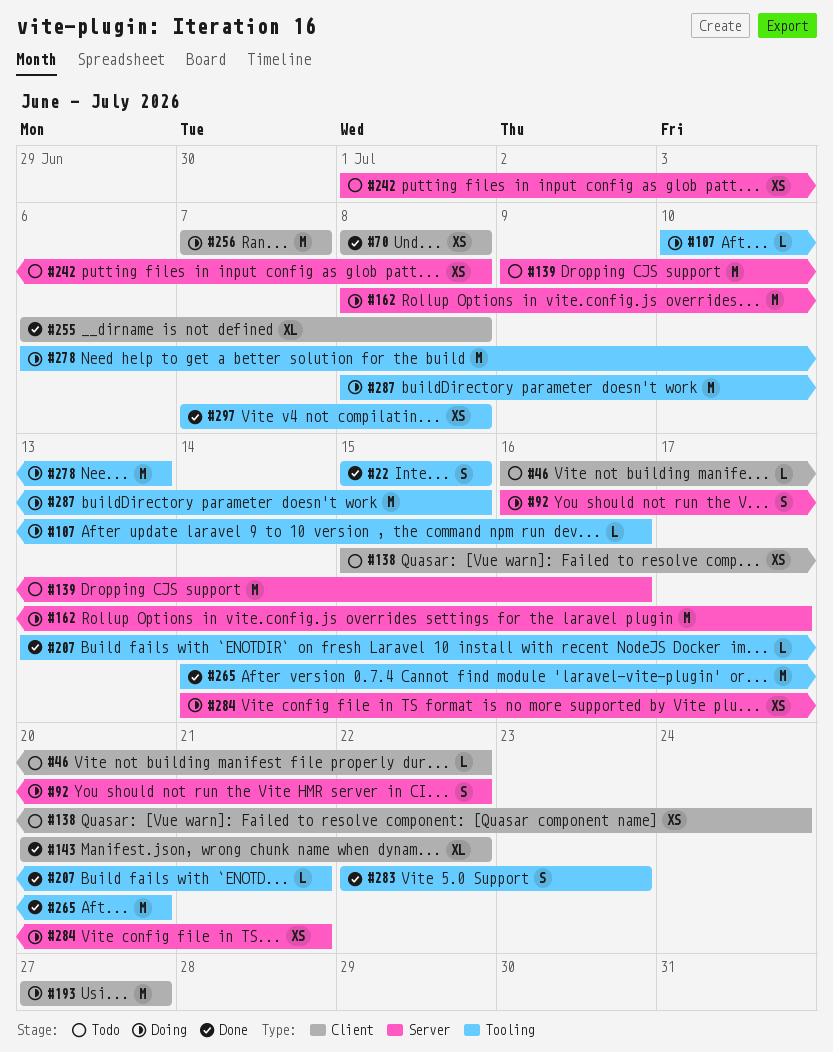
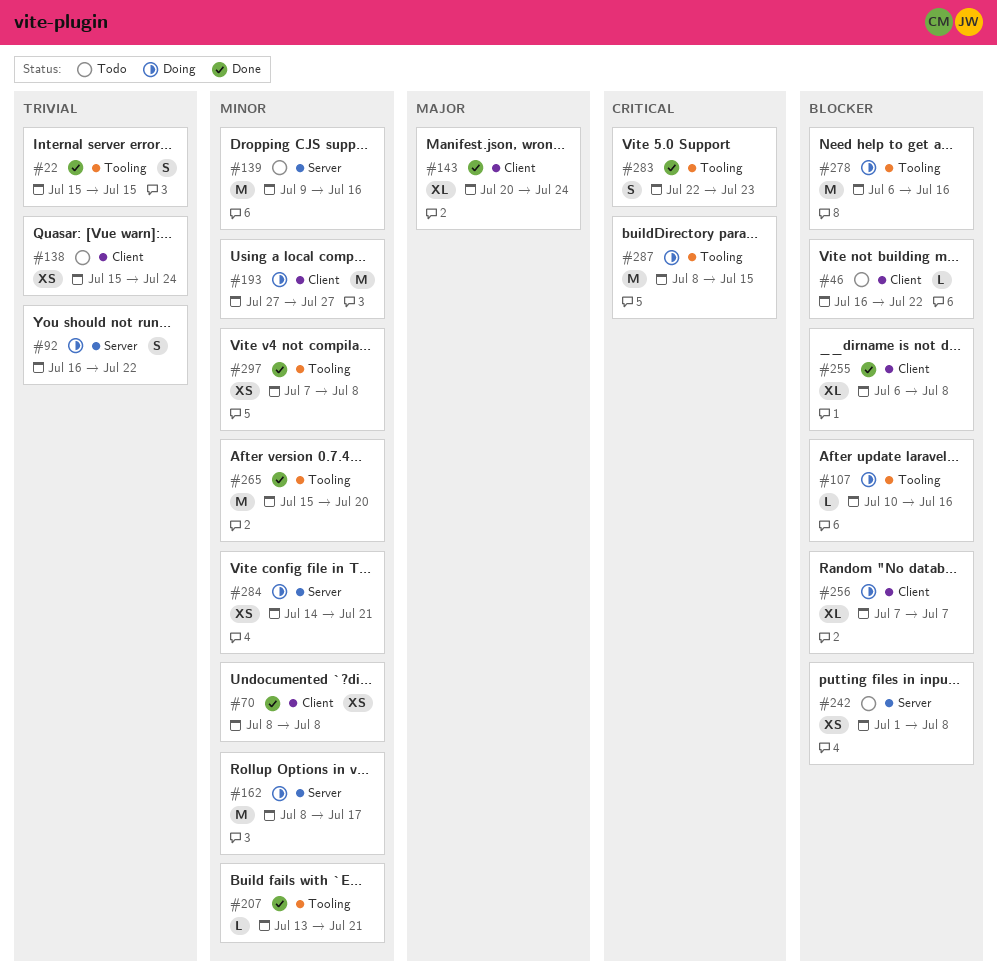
#143, due: Jul 22 -> Jul 24
#256, estimate: M -> XL
#265, start: Jul 14 -> Jul 15
#278, due: Jul 13 -> Jul 16

